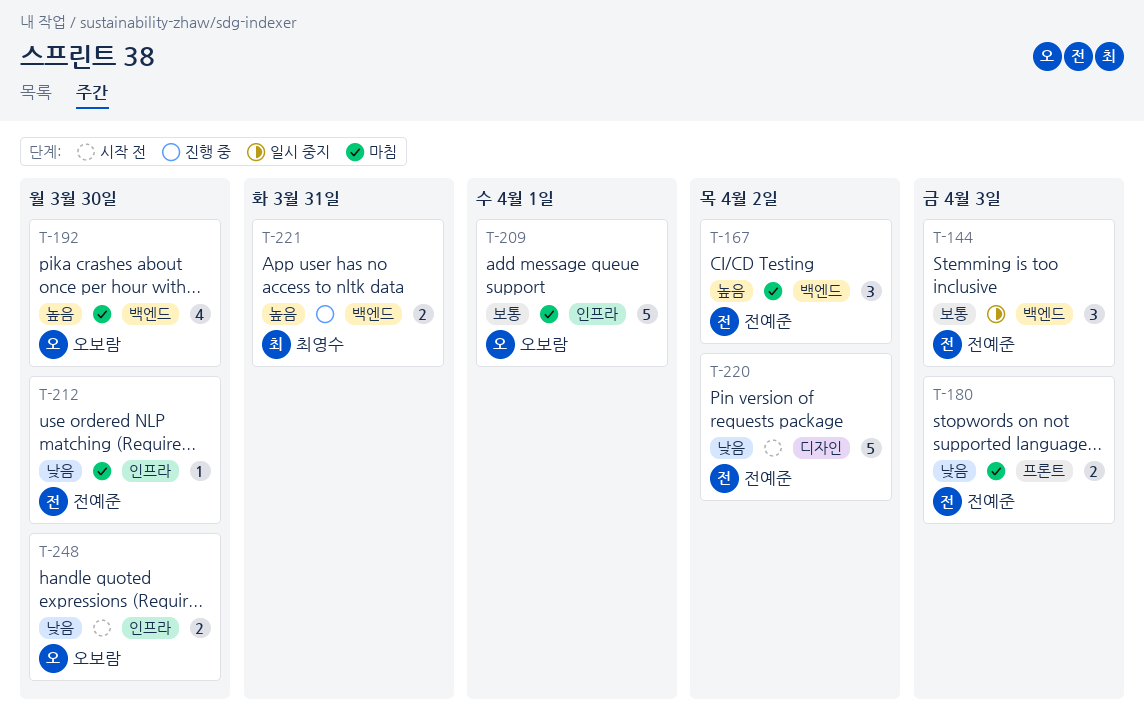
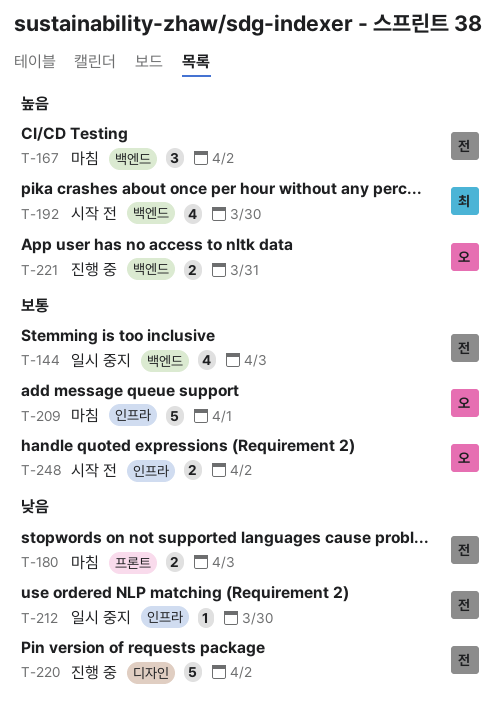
T-144, estimate: 3 -> 4
T-192, status: 마침 -> 시작 전
T-192, owner: 오보람 -> 최영수
T-212, status: 마침 -> 일시 중지
T-220, status: 시작 전 -> 진행 중
T-221, owner: 최영수 -> 오보람
T-248, priority: 낮음 -> 보통
T-248, due: Mar 30 -> Apr 2

